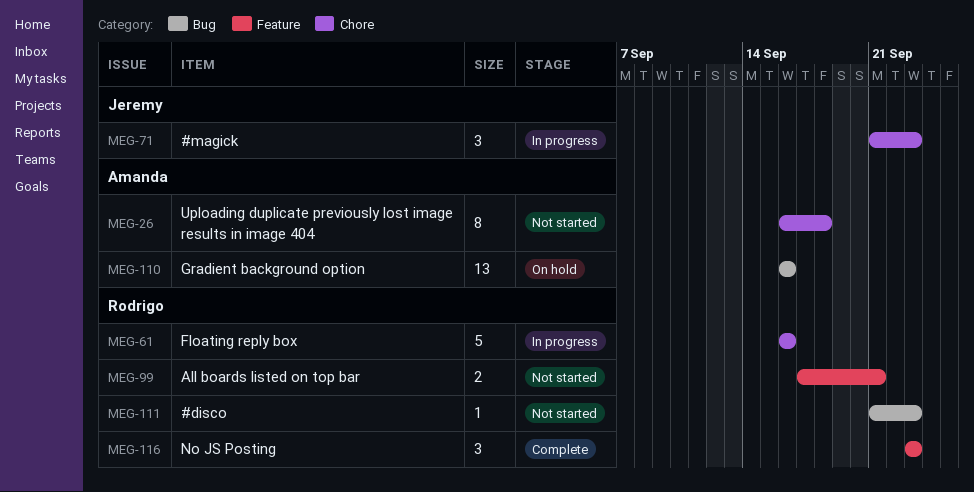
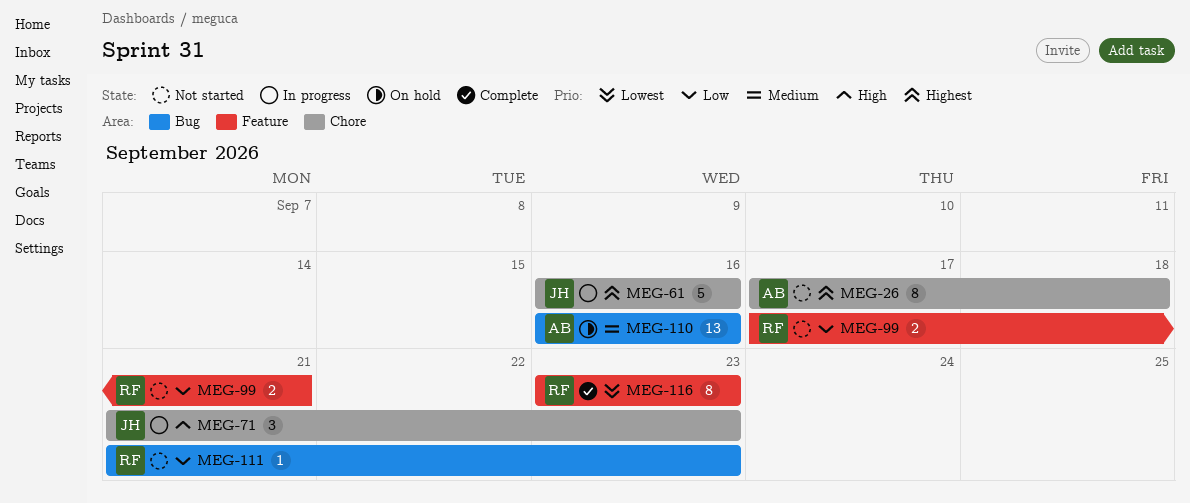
MEG-26, start: Sep 16 -> Sep 17
MEG-61, owner: Rodrigo -> Jeremy
MEG-116, estimate: 3 -> 8

